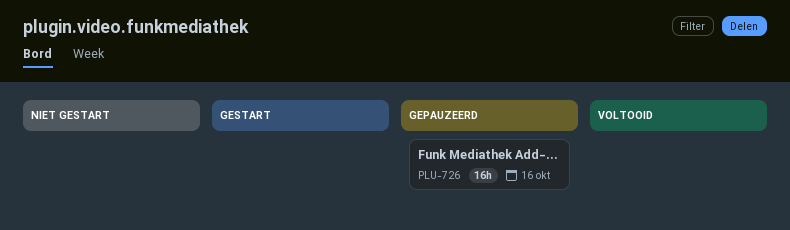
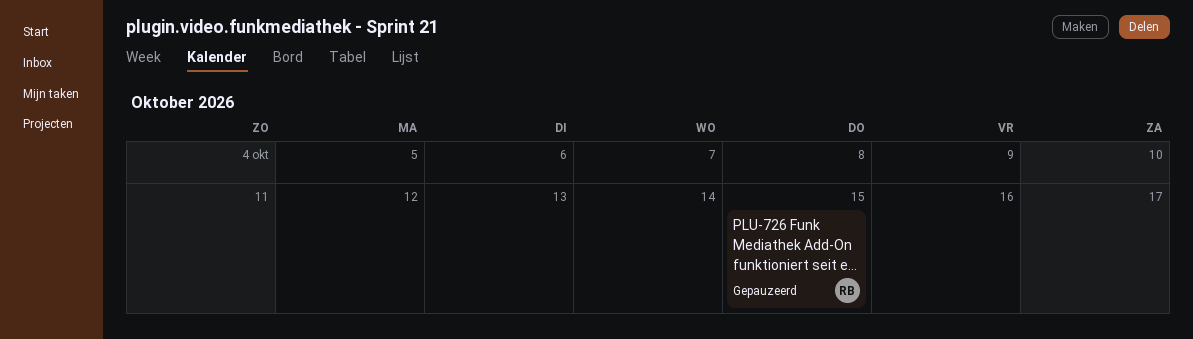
PLU-726, due: Oct 16 -> Oct 15

